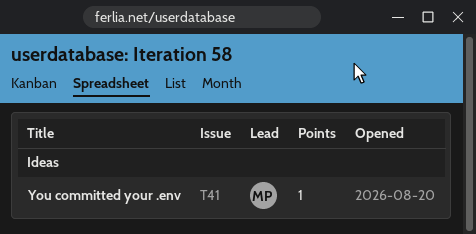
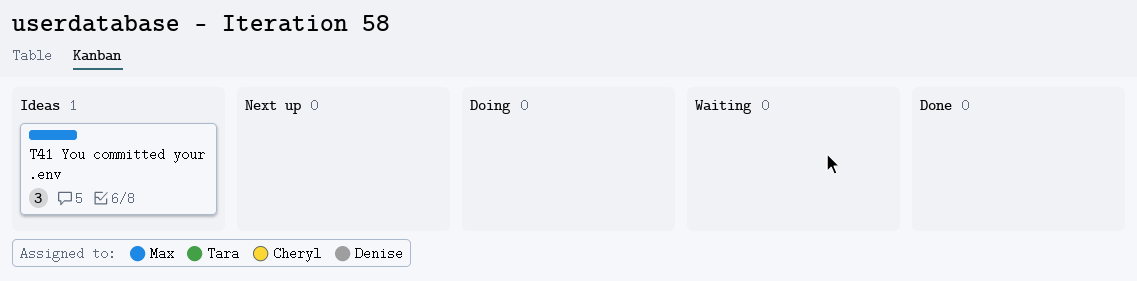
T41, estimate: 1 -> 3

